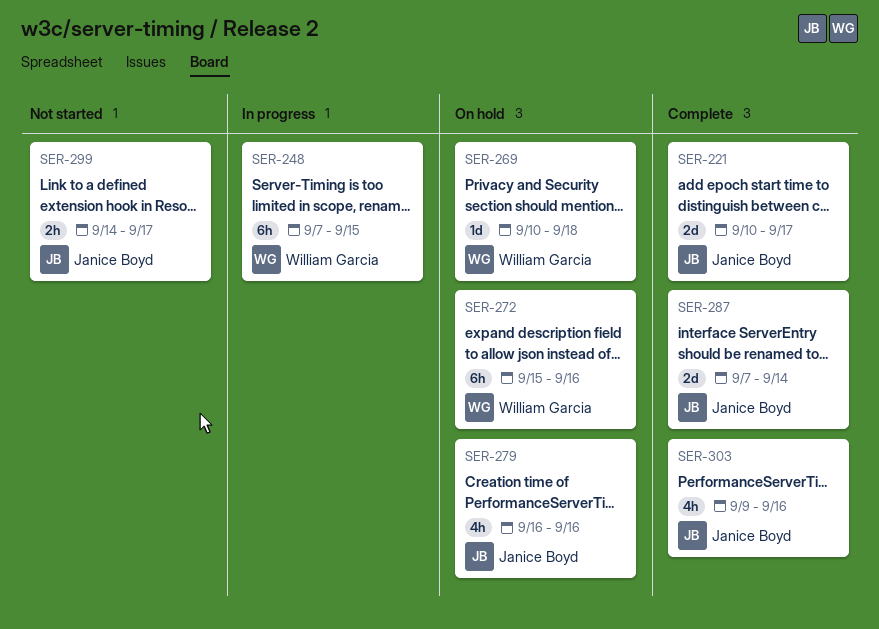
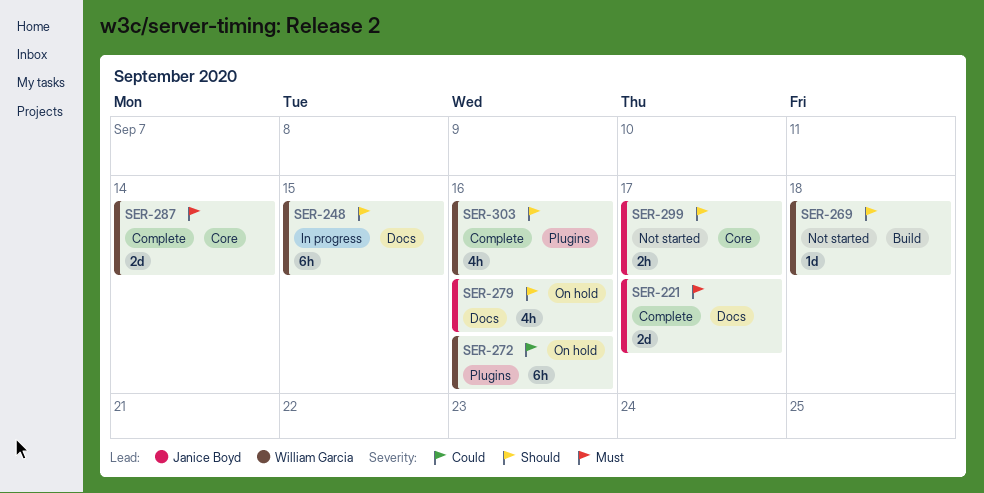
SER-269, status: On hold -> Not started
SER-287, owner: Janice Boyd -> William Garcia
SER-303, owner: Janice Boyd -> William Garcia

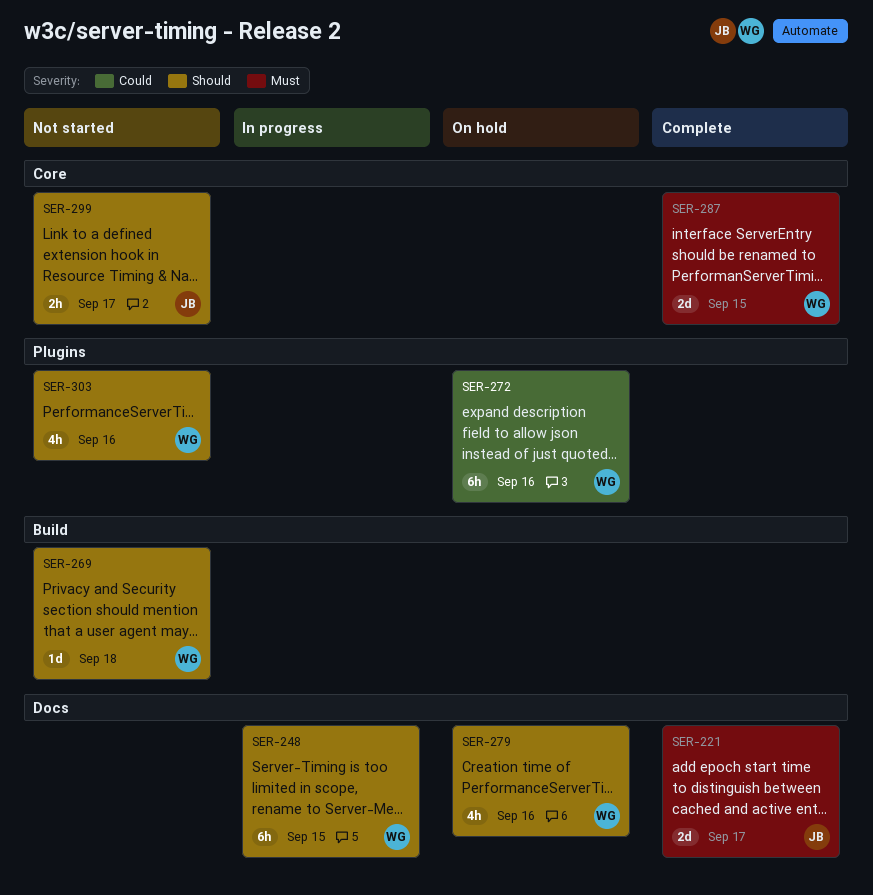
SER-279, owner: Janice Boyd -> William Garcia
SER-287, due: Sep 14 -> Sep 15
SER-303, status: Complete -> Not started

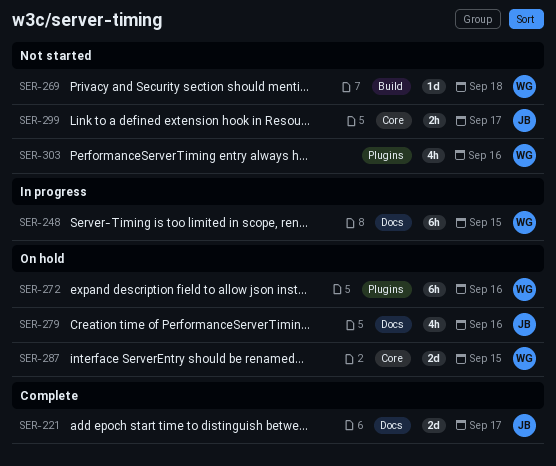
SER-279, owner: WG -> JB
SER-287, status: Complete -> On hold

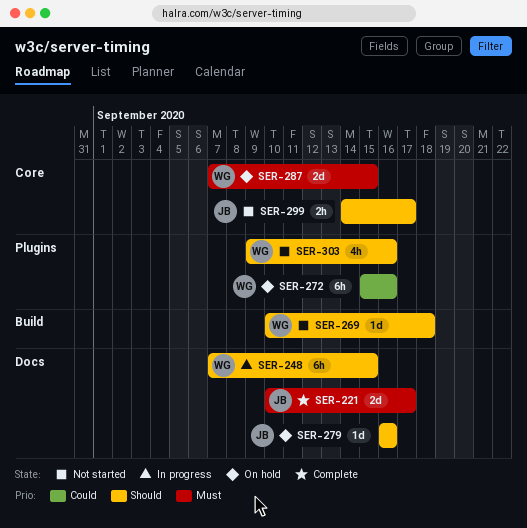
SER-279, estimate: 4h -> 1d

